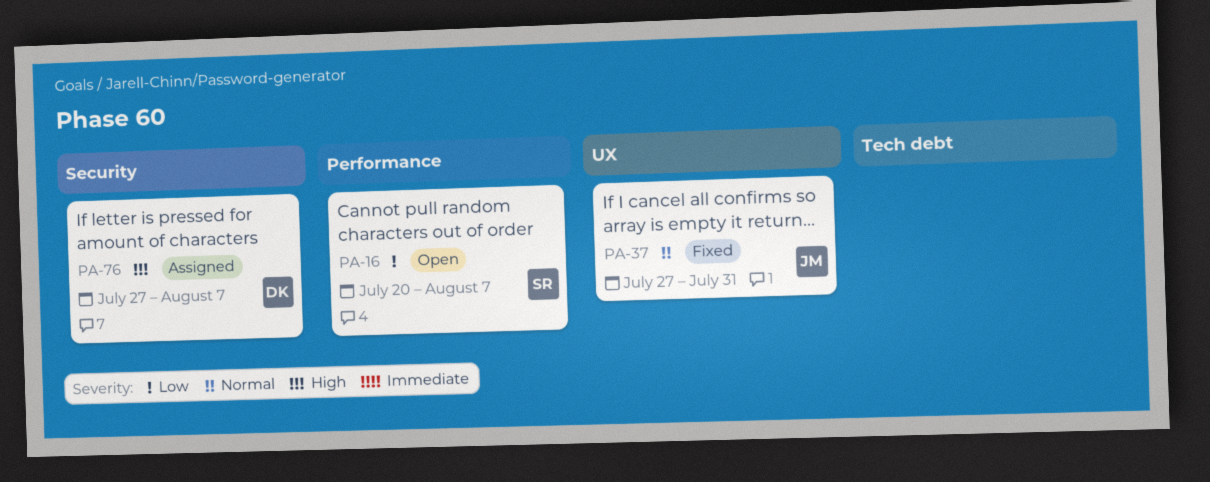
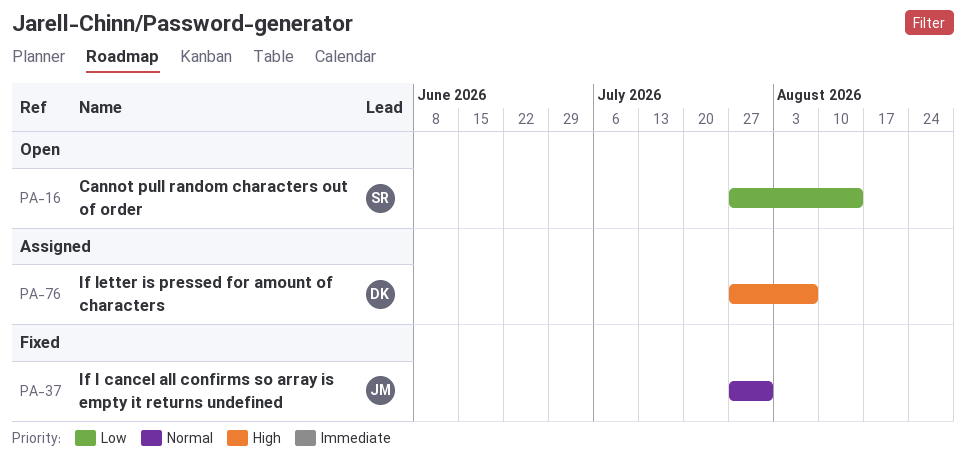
PA-16, start: Jul 20 -> Jul 27
PA-16, due: Aug 7 -> Aug 14

